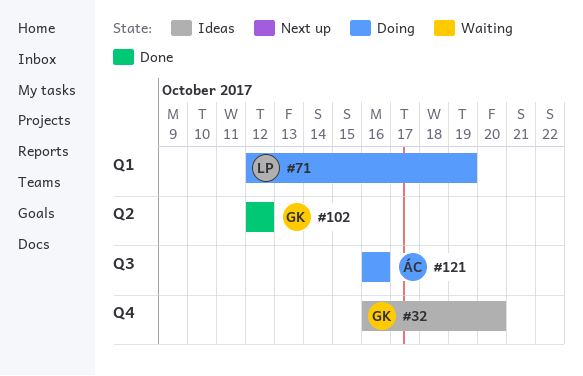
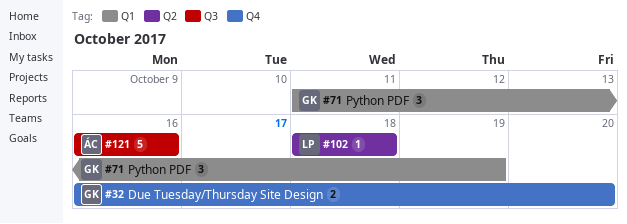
#71, owner: LP -> GK
#71, start: Oct 12 -> Oct 11
#102, owner: GK -> LP
#102, start: Oct 12 -> Oct 18
#102, due: Oct 12 -> Oct 18

